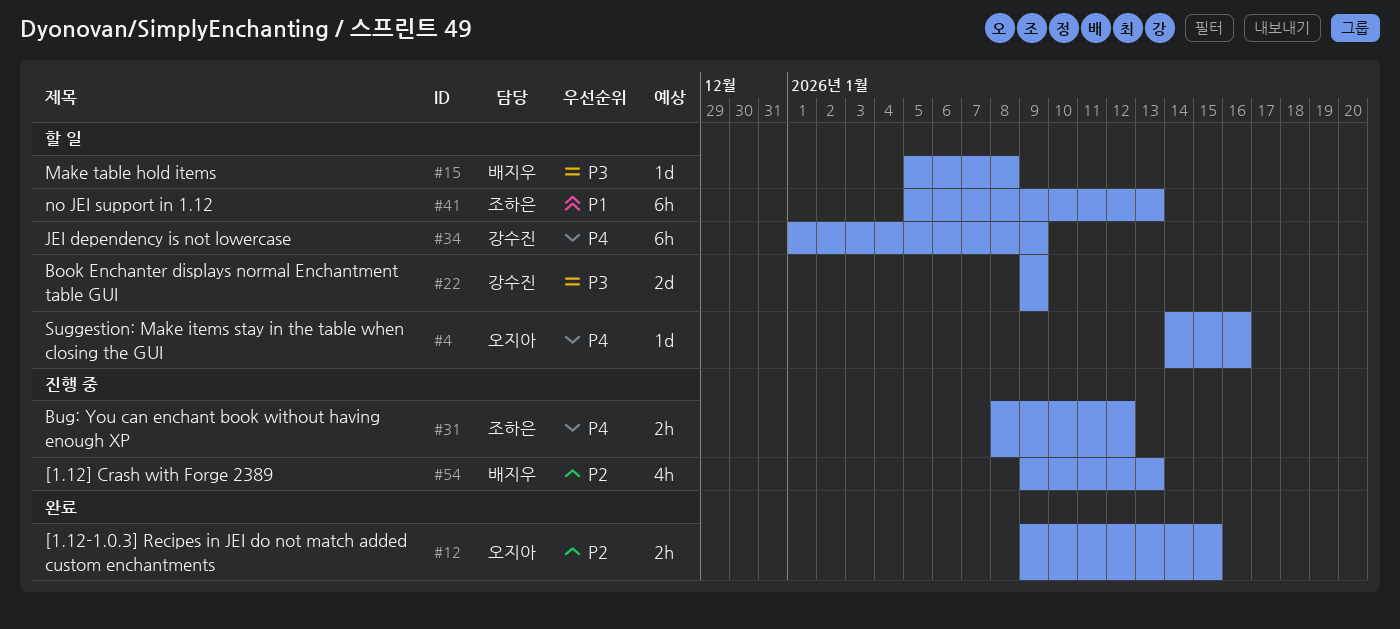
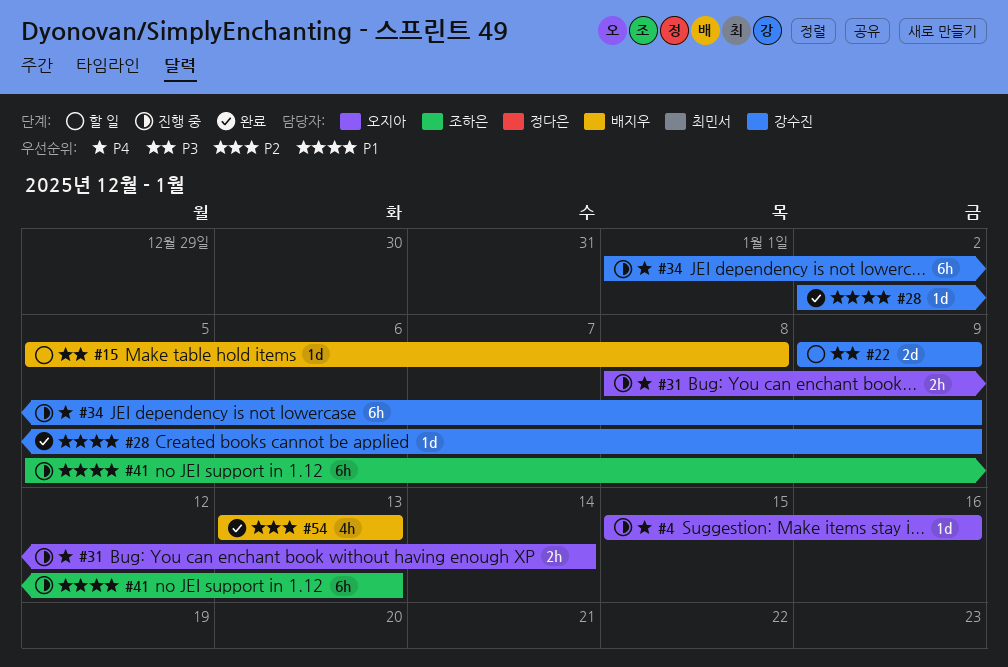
#4, status: 할 일 -> 진행 중
#4, start: Jan 14 -> Jan 15
#12: present -> none
#28: none -> present
#31, owner: 조하은 -> 오지아
#31, due: Jan 12 -> Jan 14
#34, status: 할 일 -> 진행 중
#41, status: 할 일 -> 진행 중
#54, status: 진행 중 -> 완료
#54, start: Jan 9 -> Jan 13

